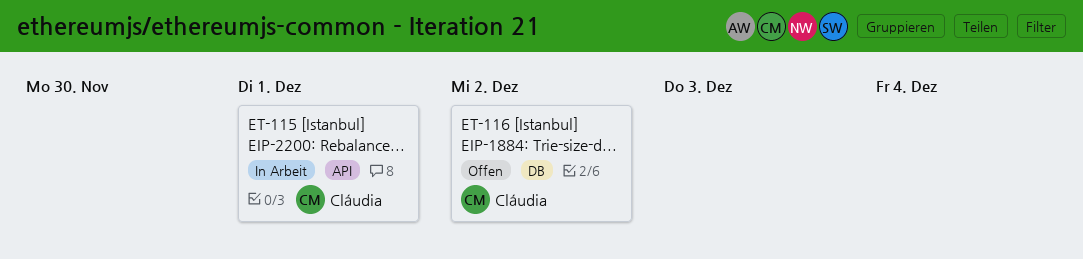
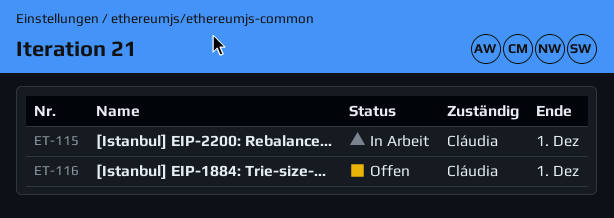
ET-116, due: Dec 2 -> Dec 1

